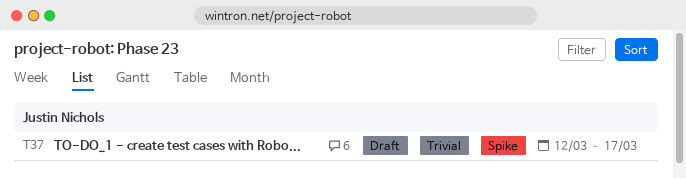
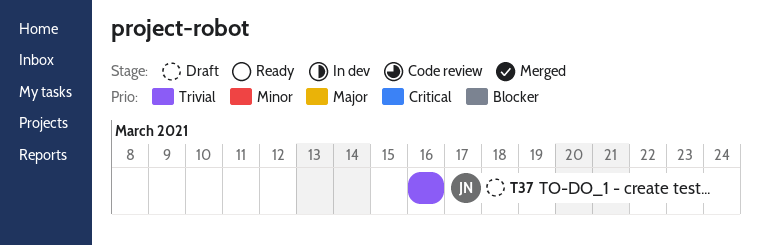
T37, start: Mar 12 -> Mar 16
T37, due: Mar 17 -> Mar 16

